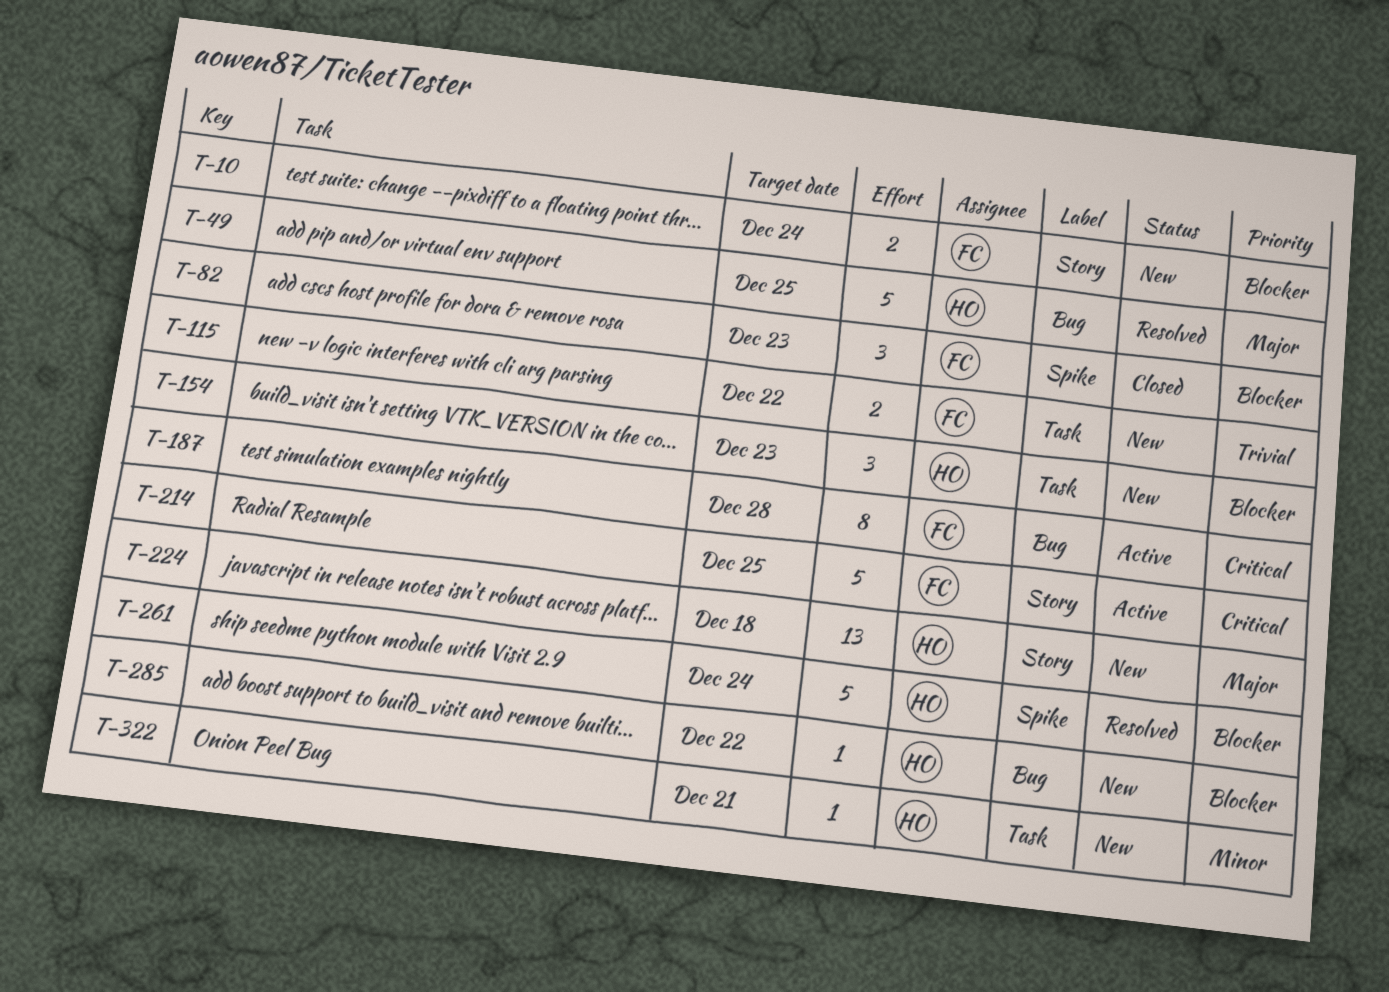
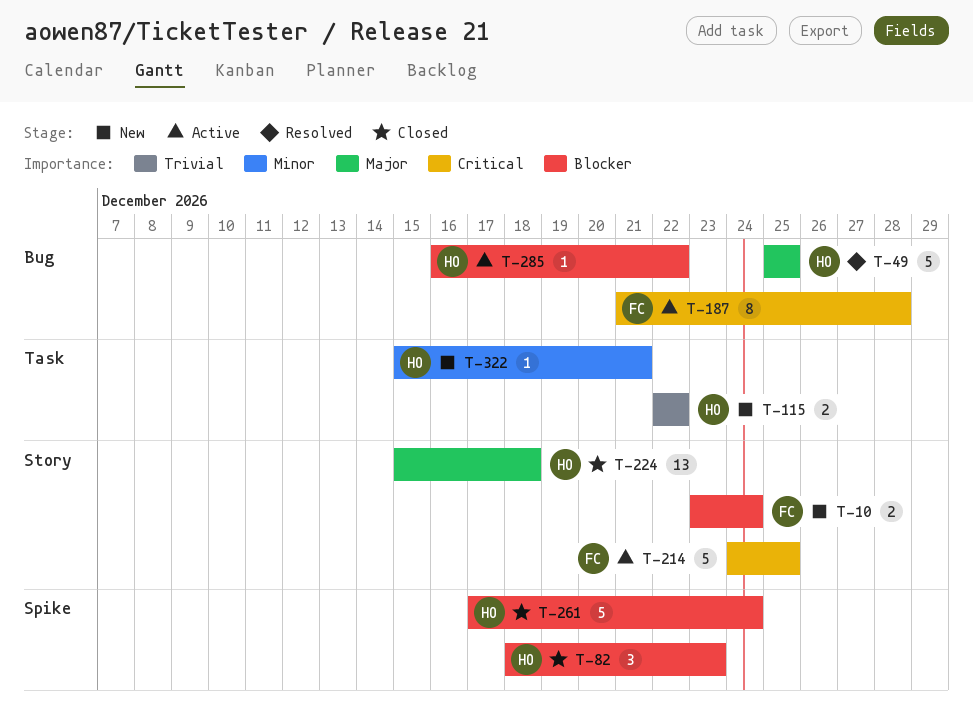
T-82, owner: FC -> HO
T-115, owner: FC -> HO
T-154: present -> none
T-224, status: New -> Closed
T-261, status: Resolved -> Closed
T-285, status: New -> Active

